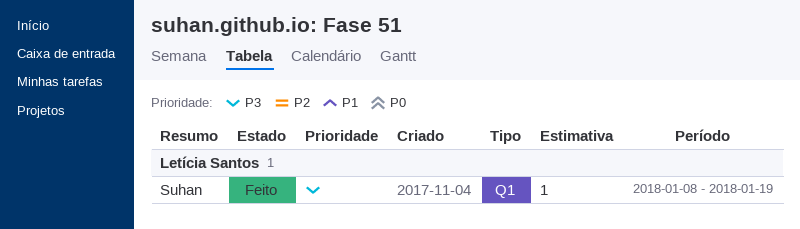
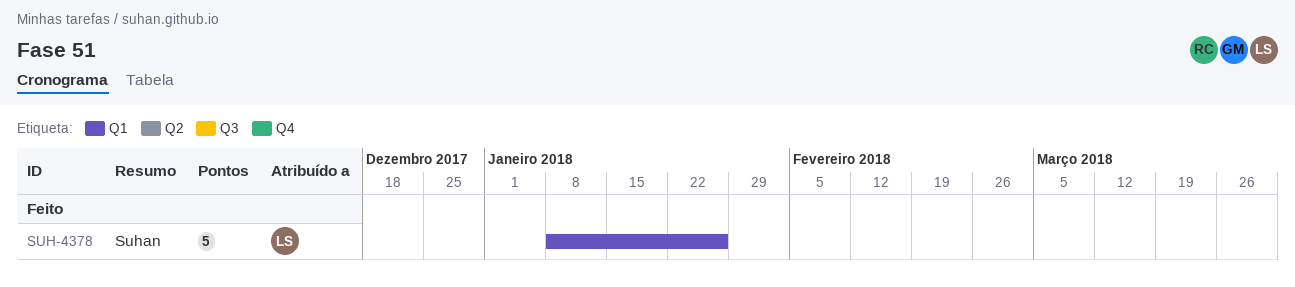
Suhan, estimate: 1 -> 5
Suhan, due: Jan 19 -> Jan 26

